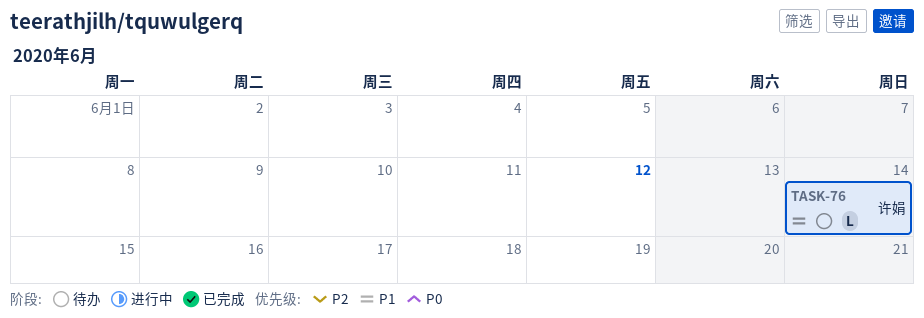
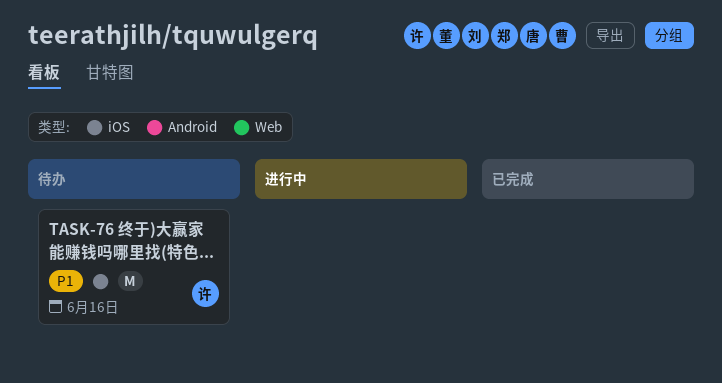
TASK-76, estimate: L -> M
TASK-76, due: Jun 14 -> Jun 16

